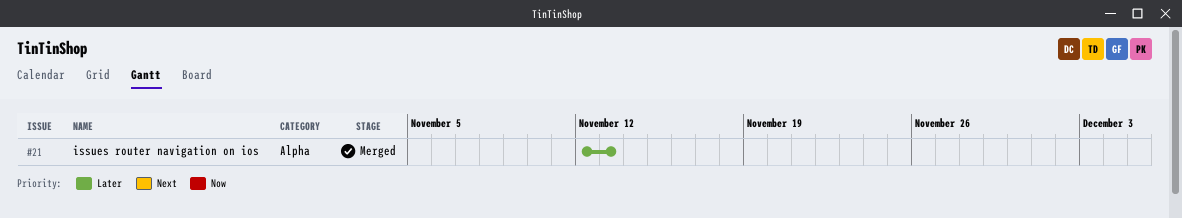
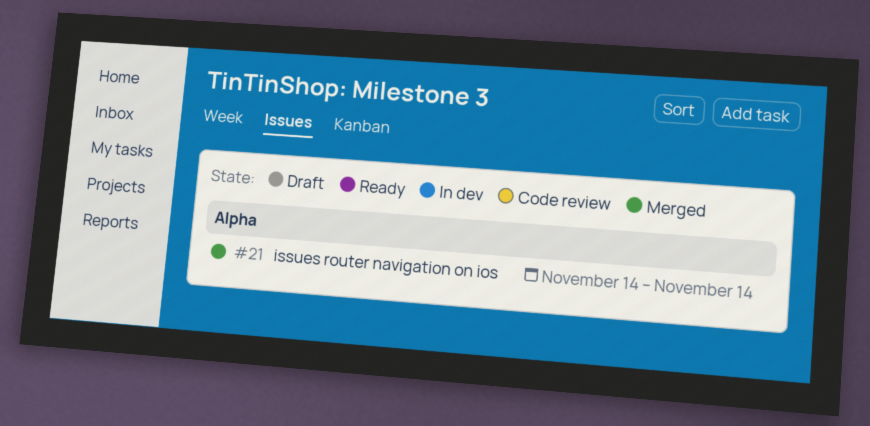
#21, start: Nov 12 -> Nov 14
#21, due: Nov 13 -> Nov 14

